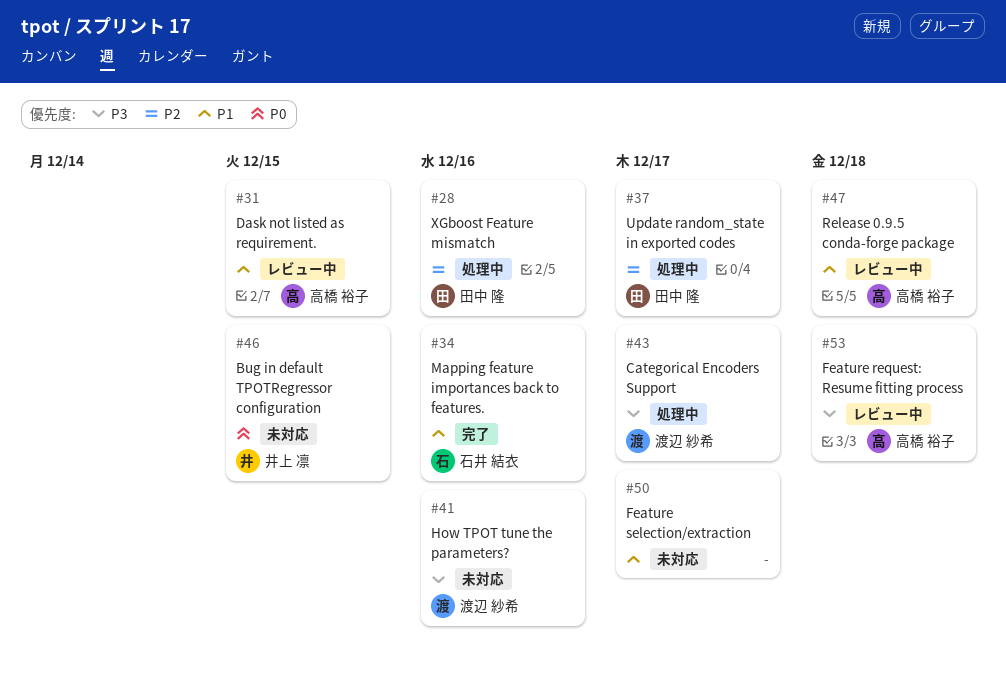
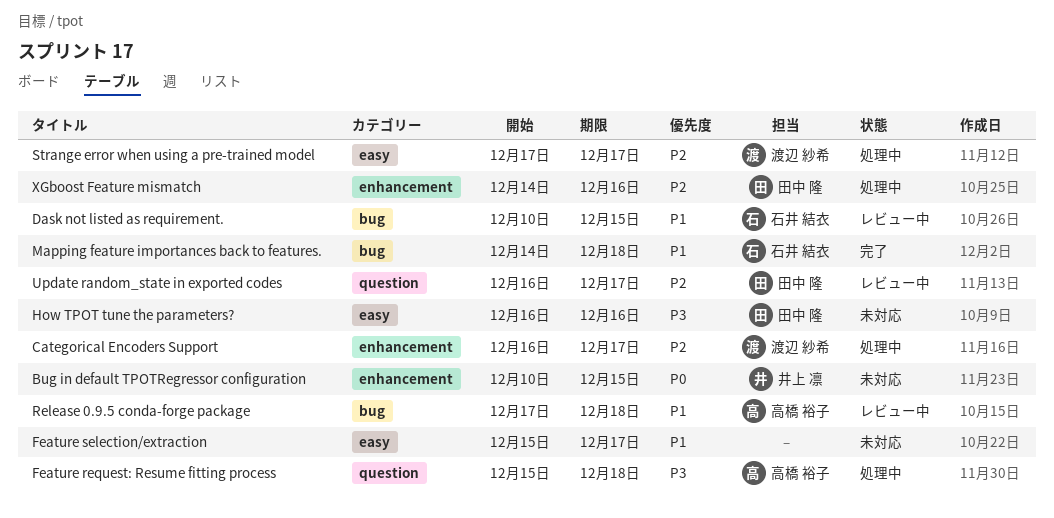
Categorical Encoders Support, priority: P3 -> P2
Dask not listed as requirement., owner: 高橋 裕子 -> 石井 結衣
Feature request: Resume fitting process, status: レビュー中 -> 処理中
How TPOT tune the parameters?, owner: 渡辺 紗希 -> 田中 隆
Mapping feature importances back to features., due: Dec 16 -> Dec 18
Strange error when using a pre-trained model: none -> present
Update random_state in exported codes, status: 処理中 -> レビュー中

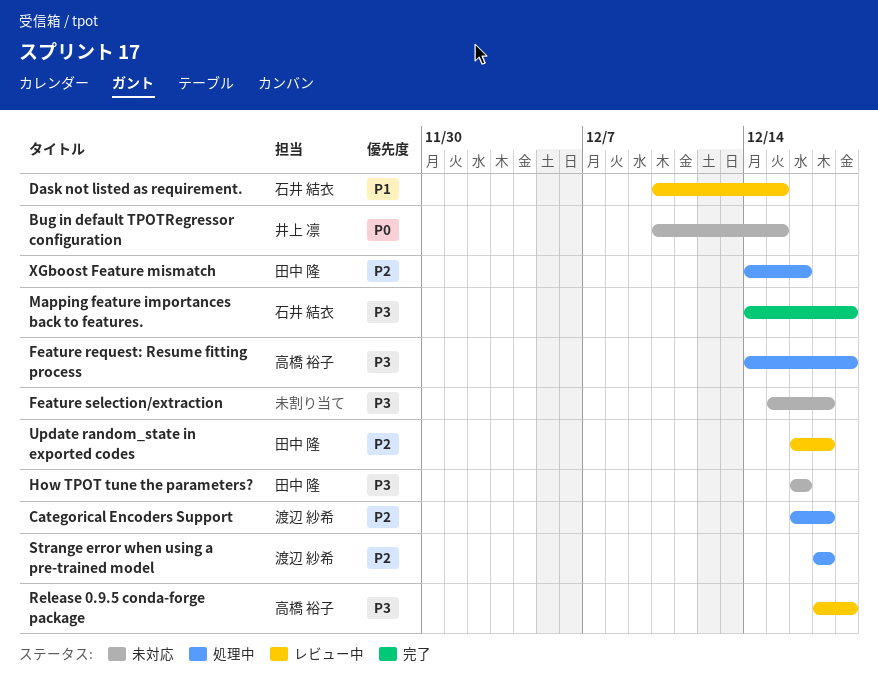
Feature request: Resume fitting process, start: Dec 15 -> Dec 14
Feature selection/extraction, priority: P1 -> P3
Mapping feature importances back to features., priority: P1 -> P3
Release 0.9.5 conda-forge package, priority: P1 -> P3

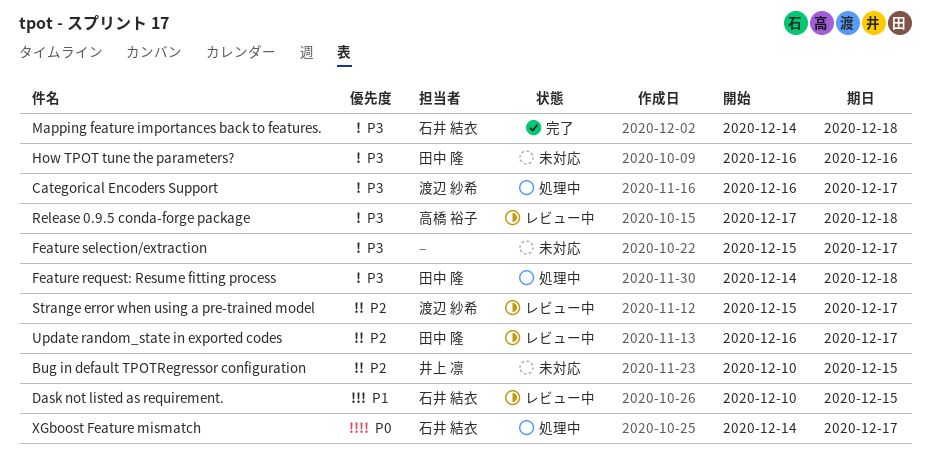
Bug in default TPOTRegressor configuration, priority: P0 -> P2
Categorical Encoders Support, priority: P2 -> P3
Feature request: Resume fitting process, owner: 高橋 裕子 -> 田中 隆
Strange error when using a pre-trained model, status: 処理中 -> レビュー中
Strange error when using a pre-trained model, start: Dec 17 -> Dec 15
XGboost Feature mismatch, owner: 田中 隆 -> 石井 結衣
XGboost Feature mismatch, priority: P2 -> P0
XGboost Feature mismatch, due: Dec 16 -> Dec 17

